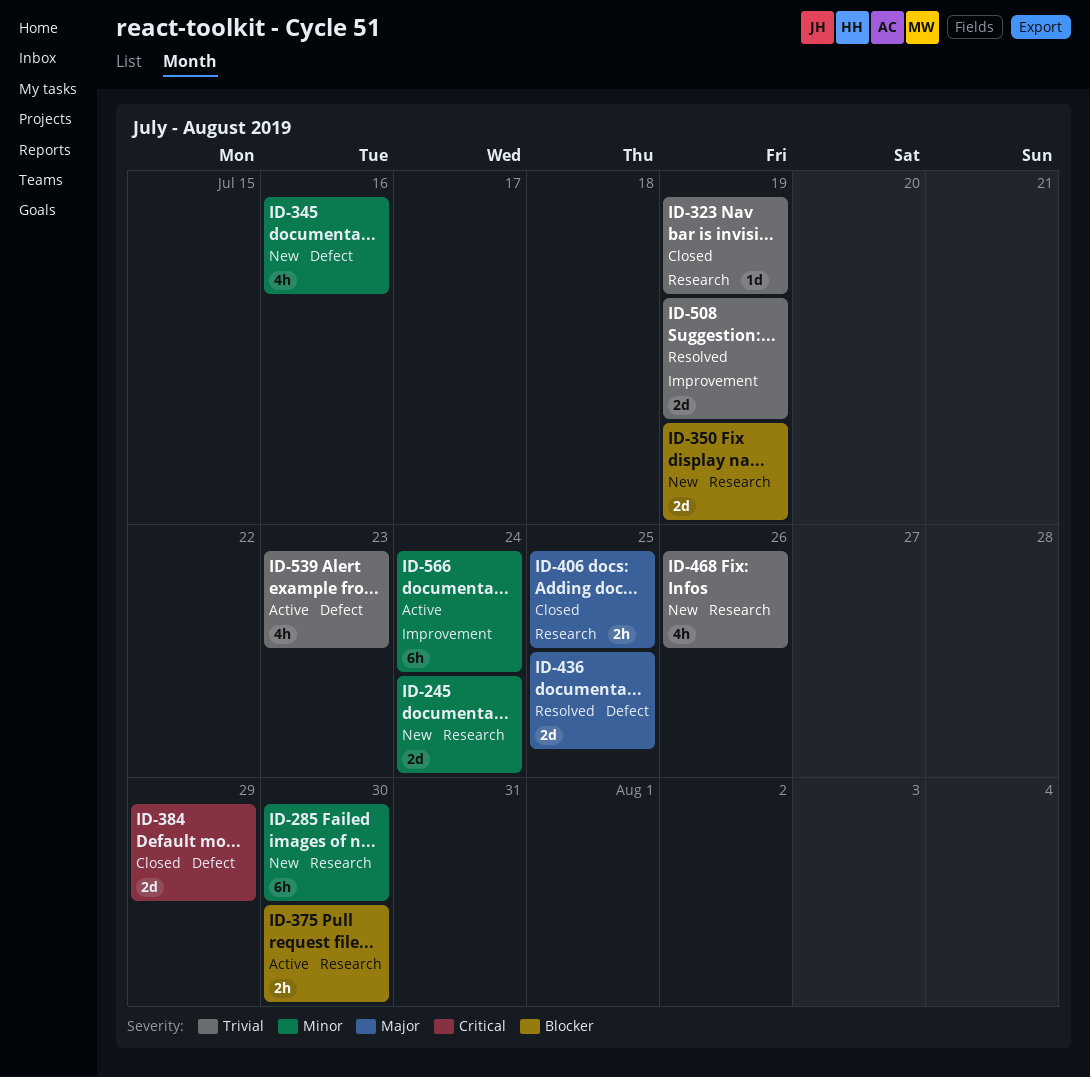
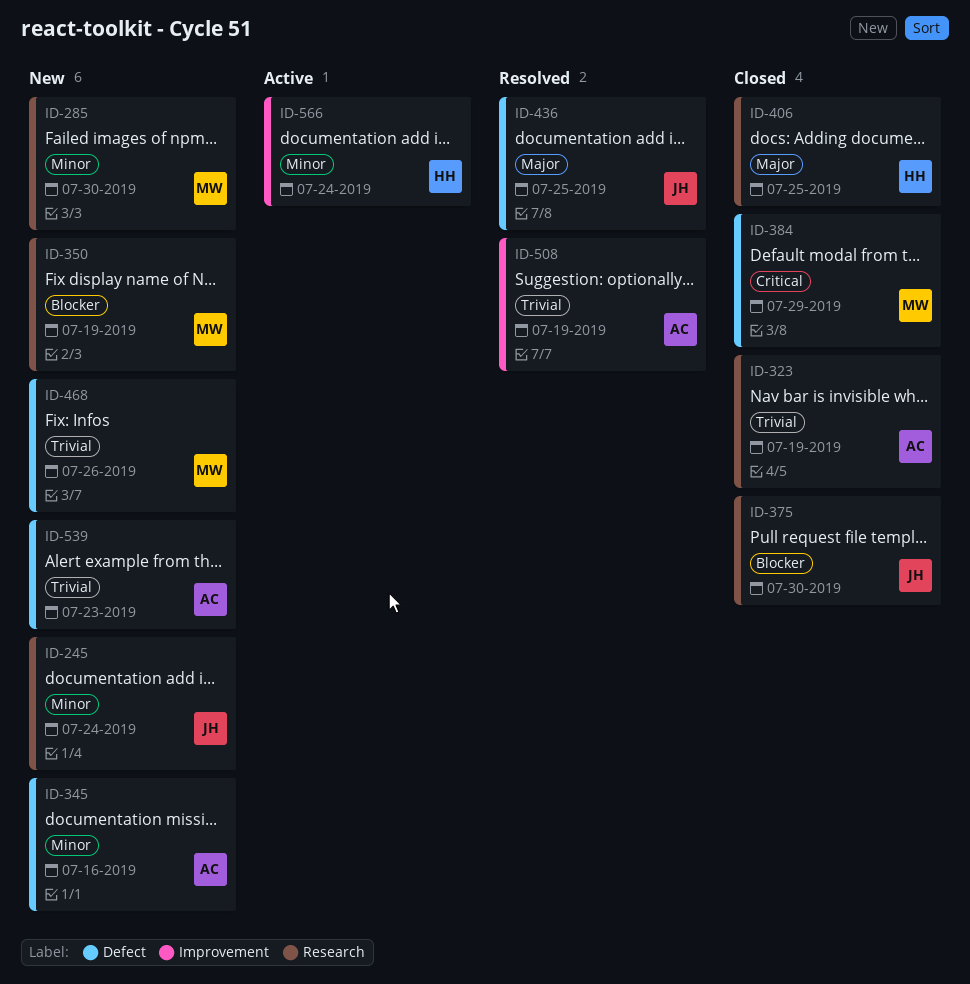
ID-375, status: Active -> Closed
ID-468, label: Research -> Defect
ID-539, status: Active -> New

